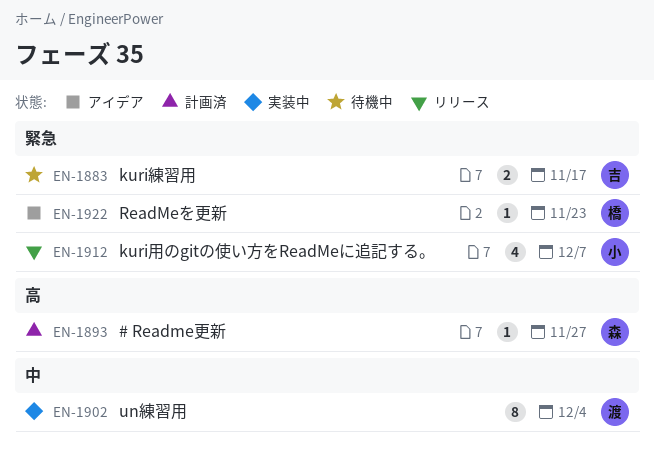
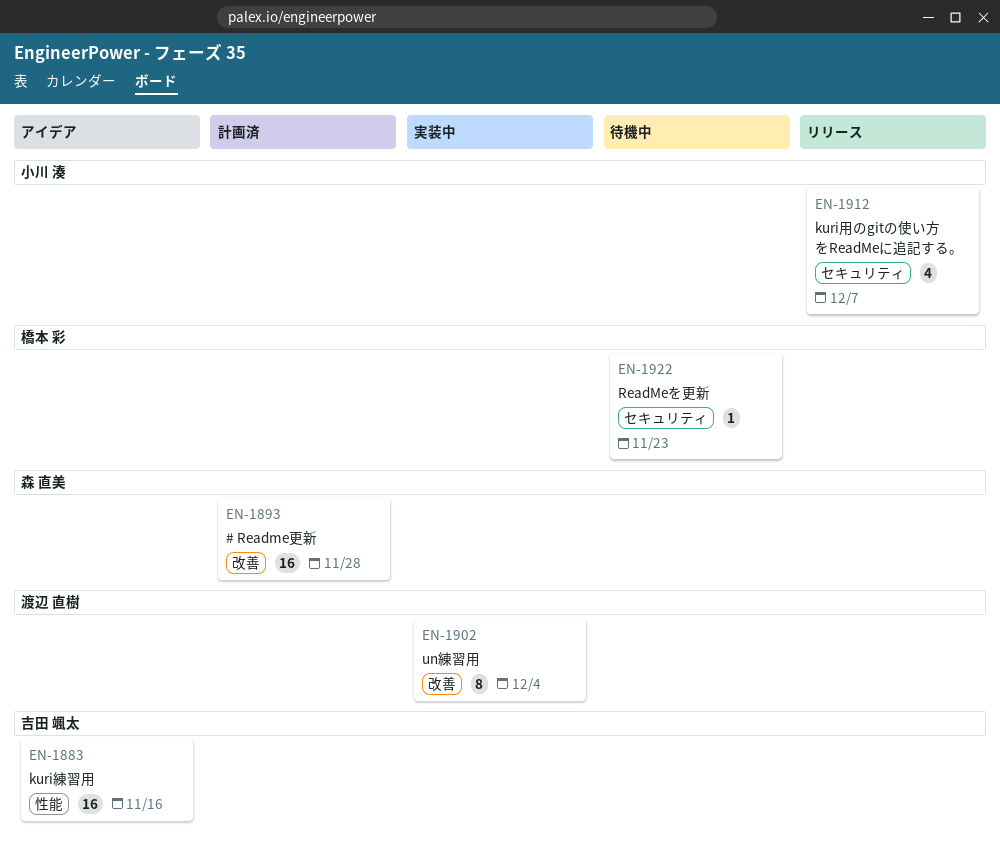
EN-1883, status: 待機中 -> アイデア
EN-1883, estimate: 2 -> 16
EN-1883, due: Nov 17 -> Nov 16
EN-1893, estimate: 1 -> 16
EN-1893, due: Nov 27 -> Nov 28
EN-1922, status: アイデア -> 待機中

